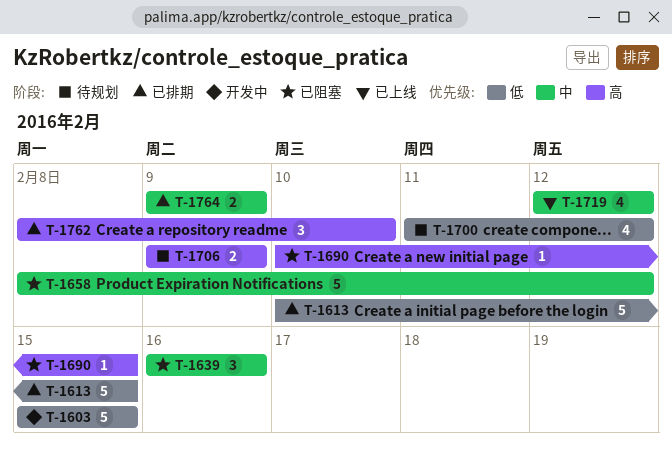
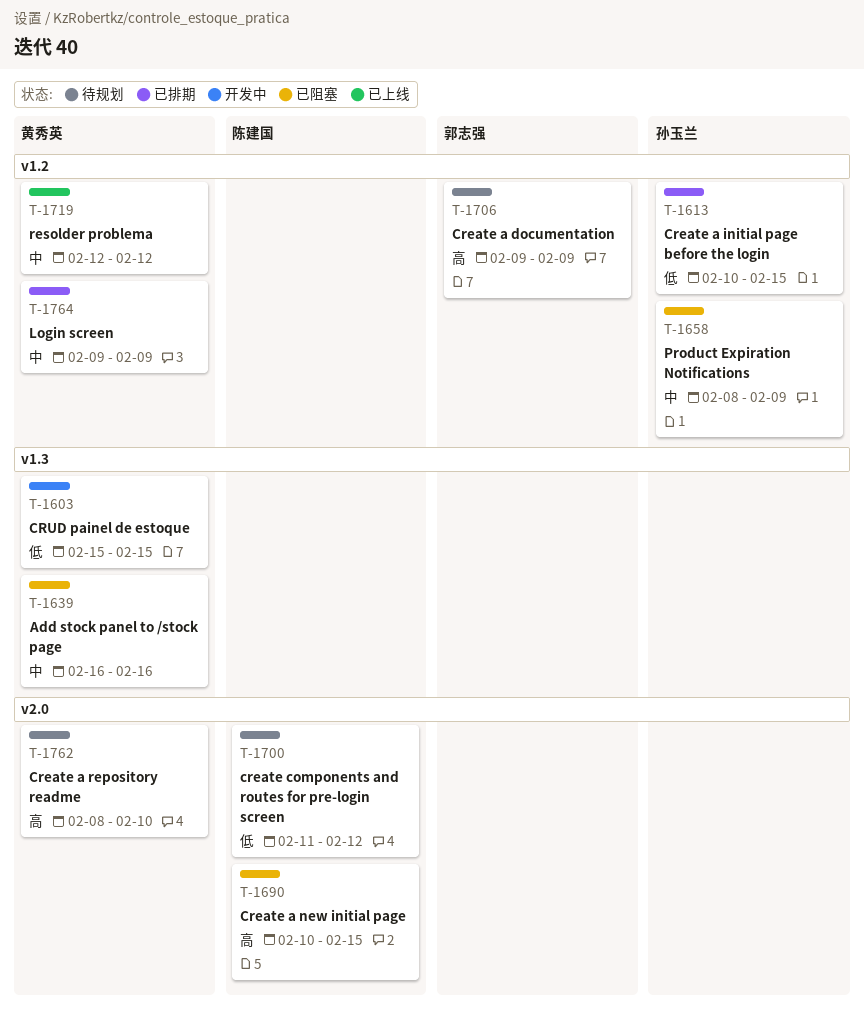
T-1658, due: Feb 12 -> Feb 9
T-1762, status: 已排期 -> 待规划

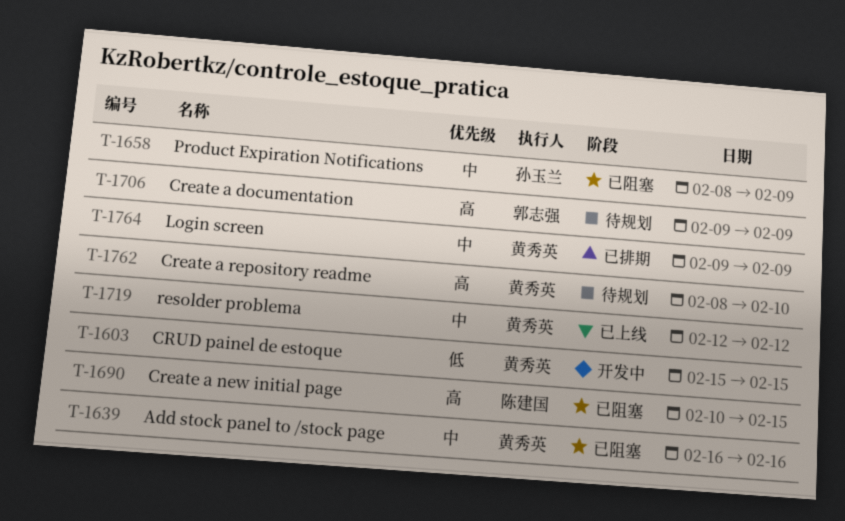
T-1613: present -> none
T-1700: present -> none

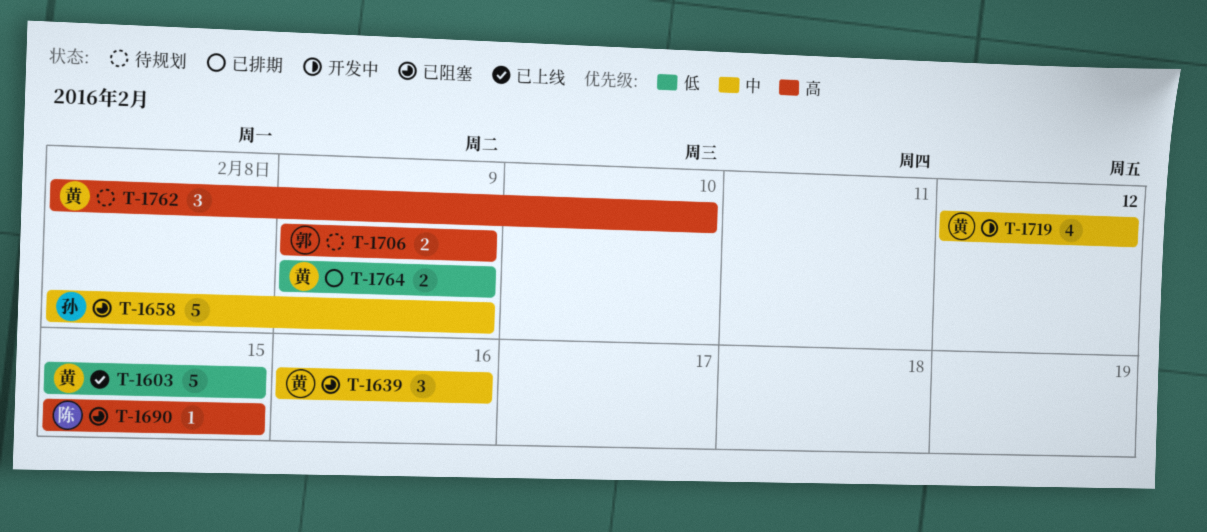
T-1603, status: 开发中 -> 已上线
T-1690, start: Feb 10 -> Feb 15
T-1719, status: 已上线 -> 开发中
T-1764, priority: 中 -> 低

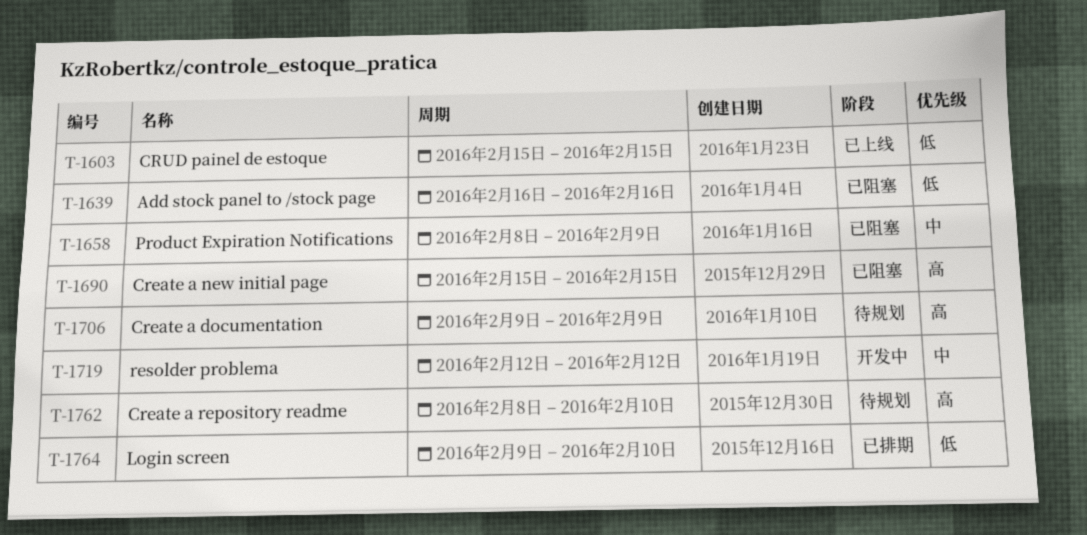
T-1639, priority: 中 -> 低
T-1764, due: Feb 9 -> Feb 10

